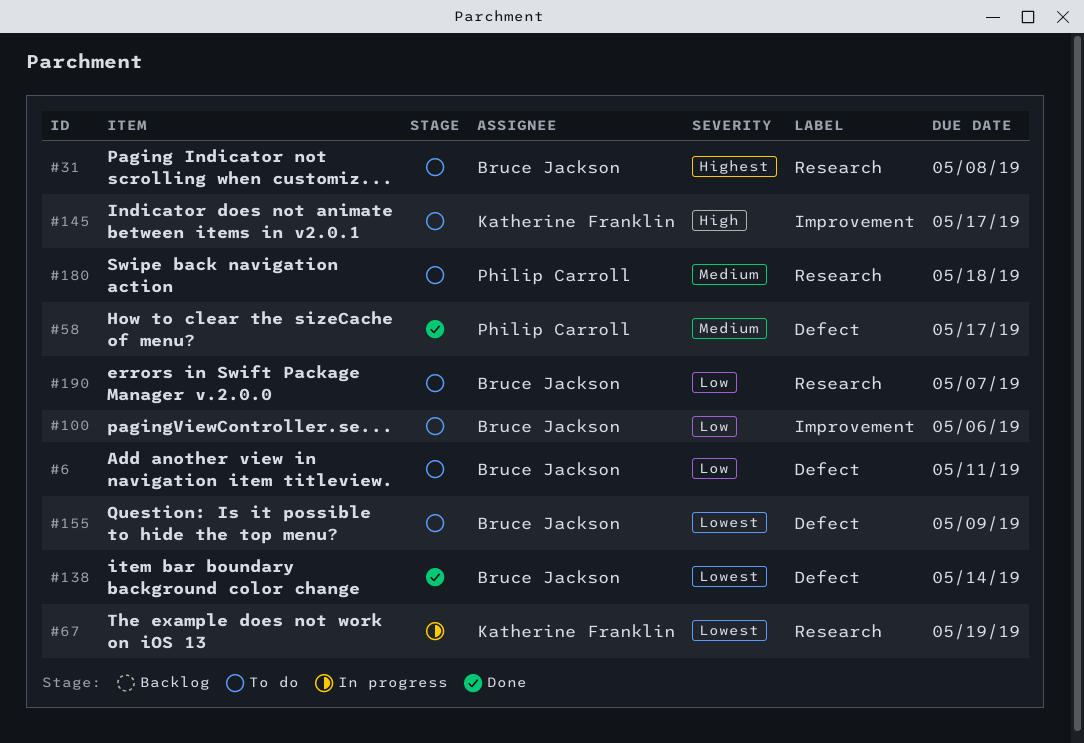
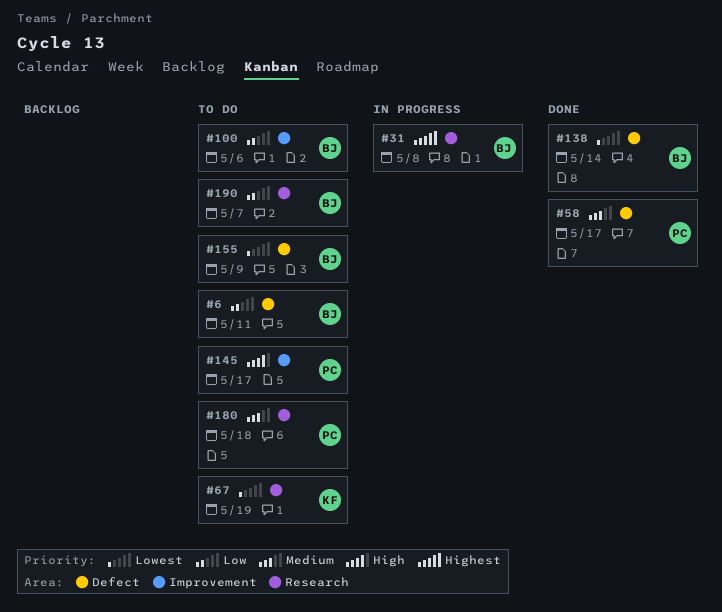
#31, status: To do -> In progress
#67, status: In progress -> To do
#145, owner: Katherine Franklin -> Philip Carroll

